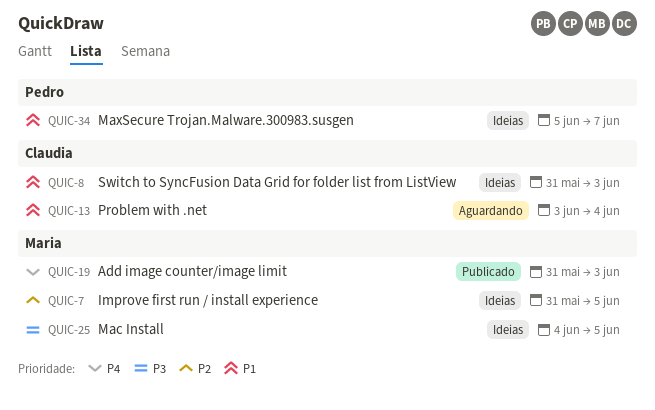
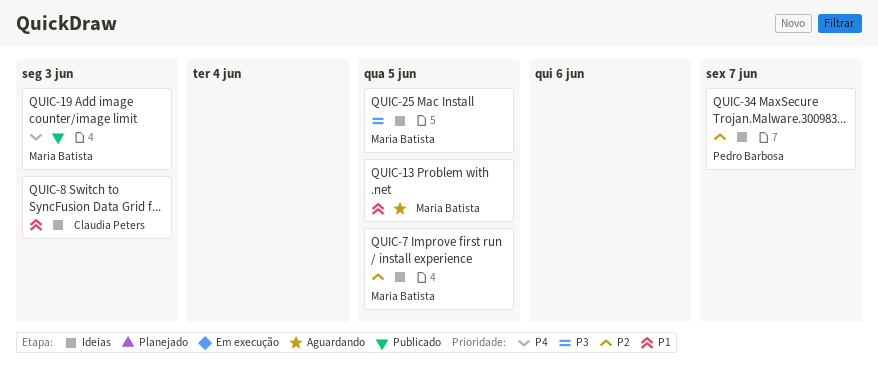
QUIC-13, owner: Claudia Peters -> Maria Batista
QUIC-13, due: Jun 4 -> Jun 5
QUIC-34, priority: P1 -> P2

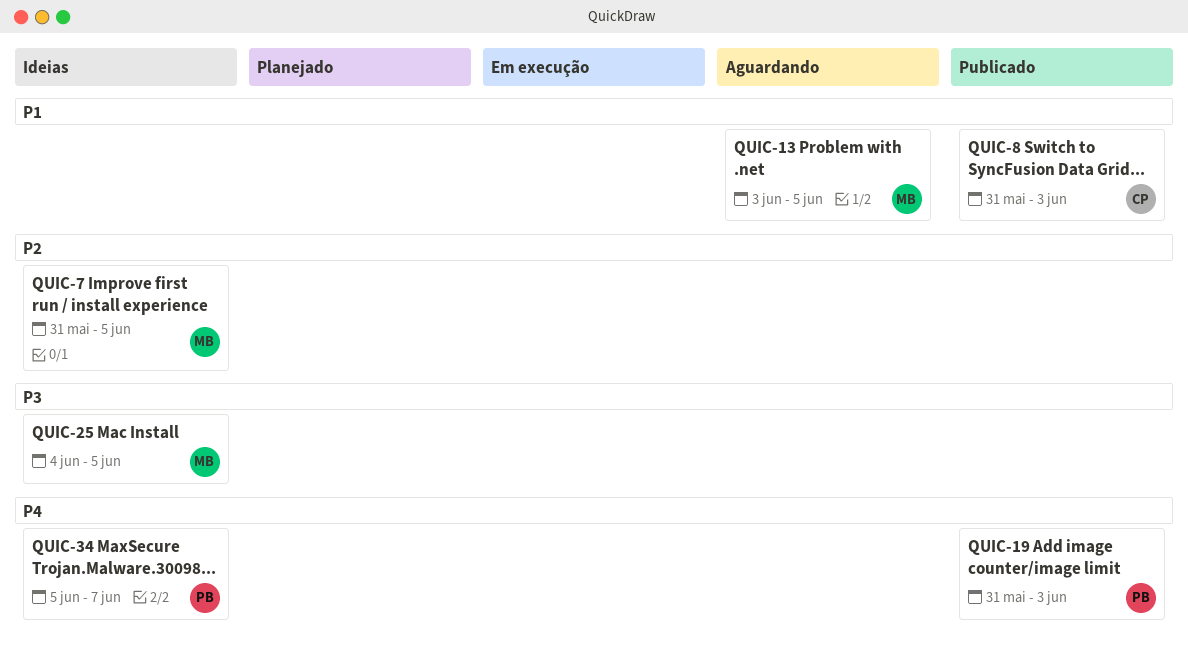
QUIC-8, status: Ideias -> Publicado
QUIC-19, owner: Maria Batista -> Pedro Barbosa
QUIC-34, priority: P2 -> P4

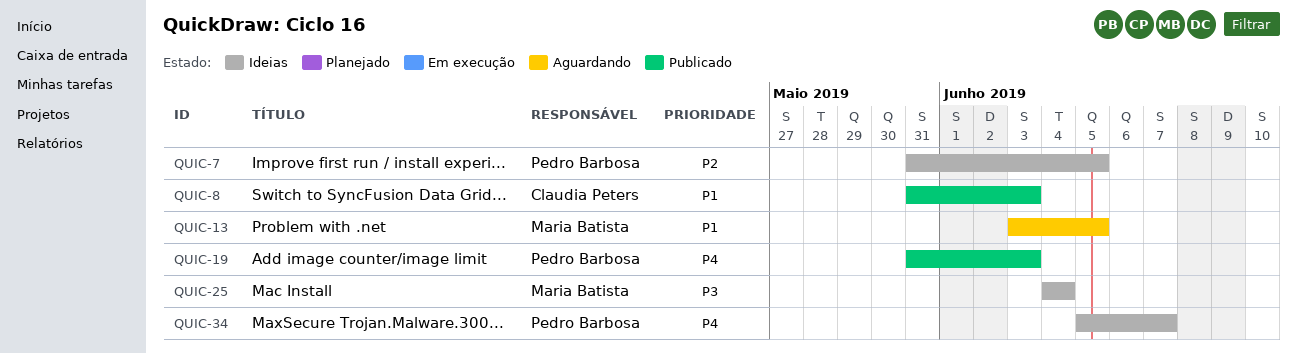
QUIC-7, owner: Maria Batista -> Pedro Barbosa
QUIC-25, due: Jun 5 -> Jun 4

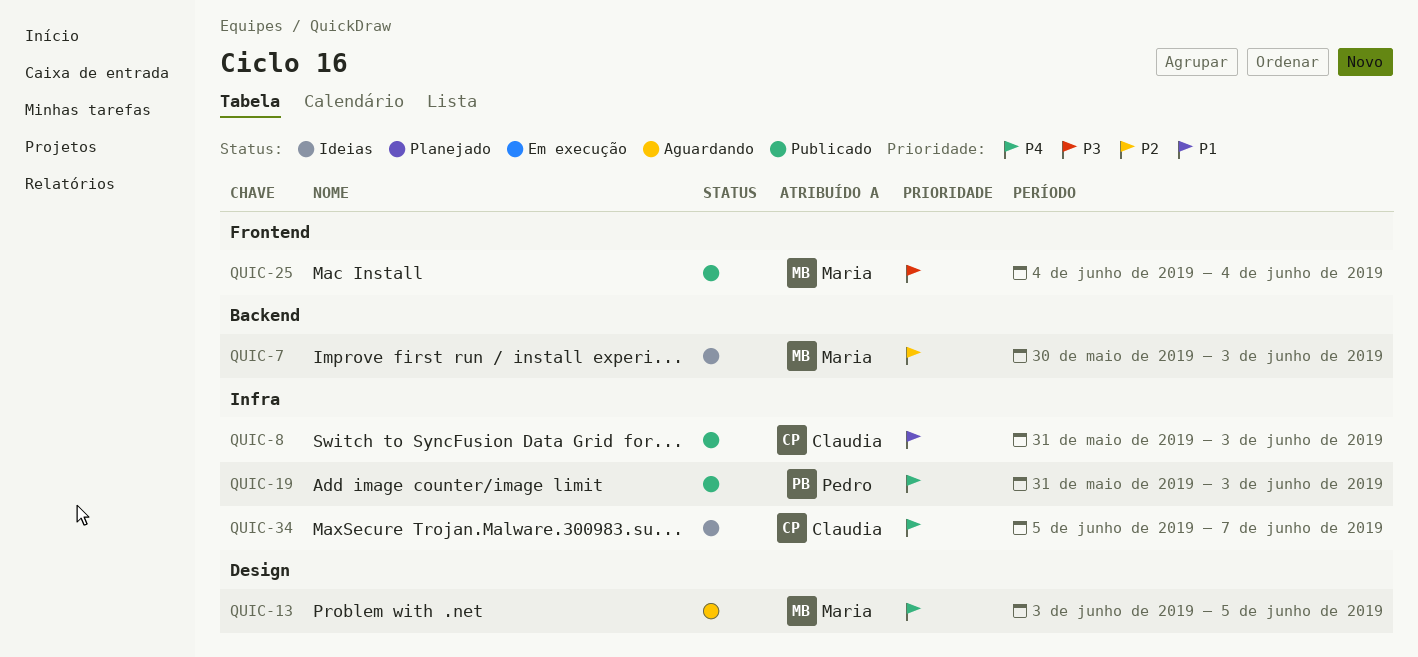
QUIC-7, owner: Pedro Barbosa -> Maria Batista
QUIC-7, start: May 31 -> May 30
QUIC-7, due: Jun 5 -> Jun 3
QUIC-13, priority: P1 -> P4
QUIC-25, status: Ideias -> Publicado
QUIC-34, owner: Pedro Barbosa -> Claudia Peters

